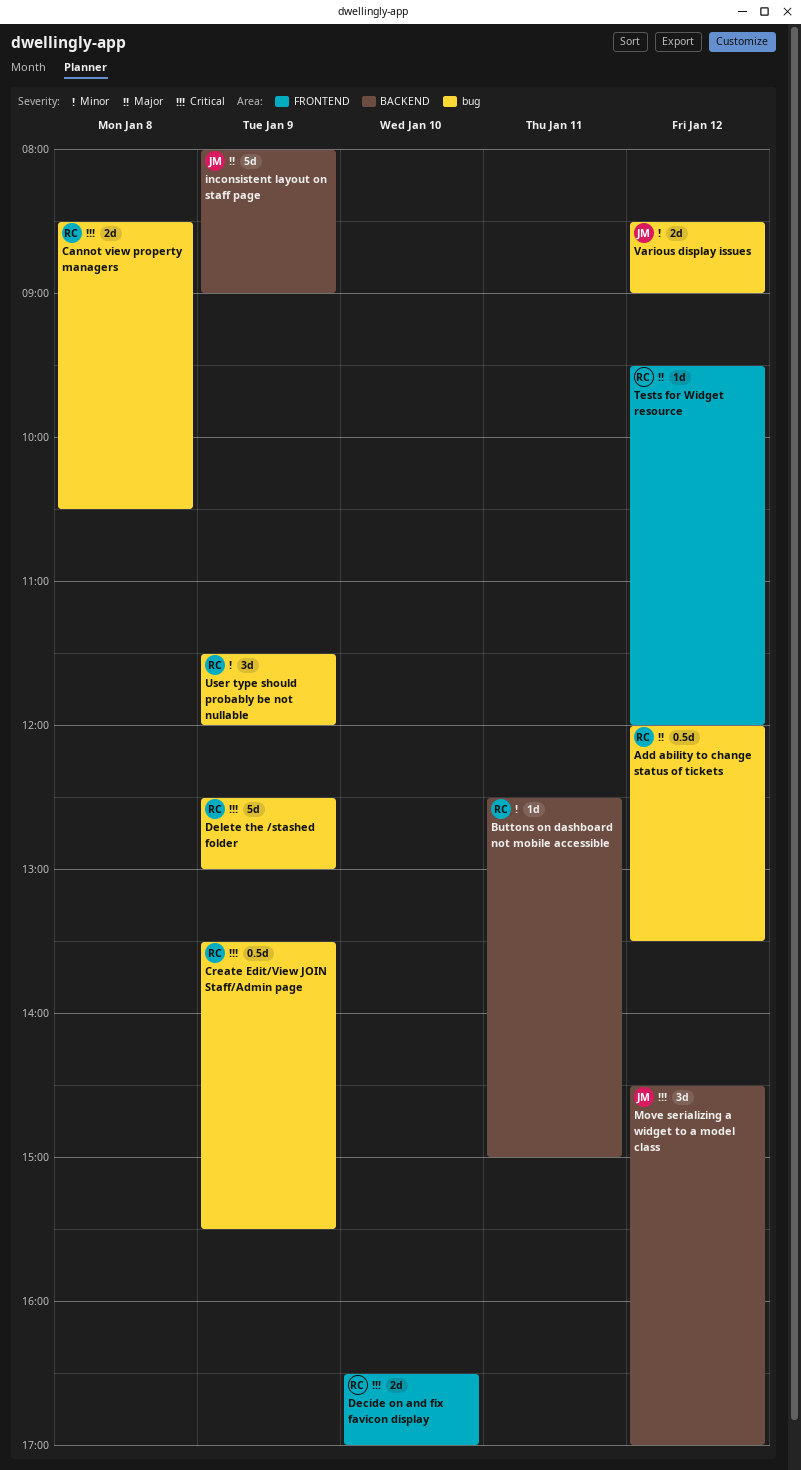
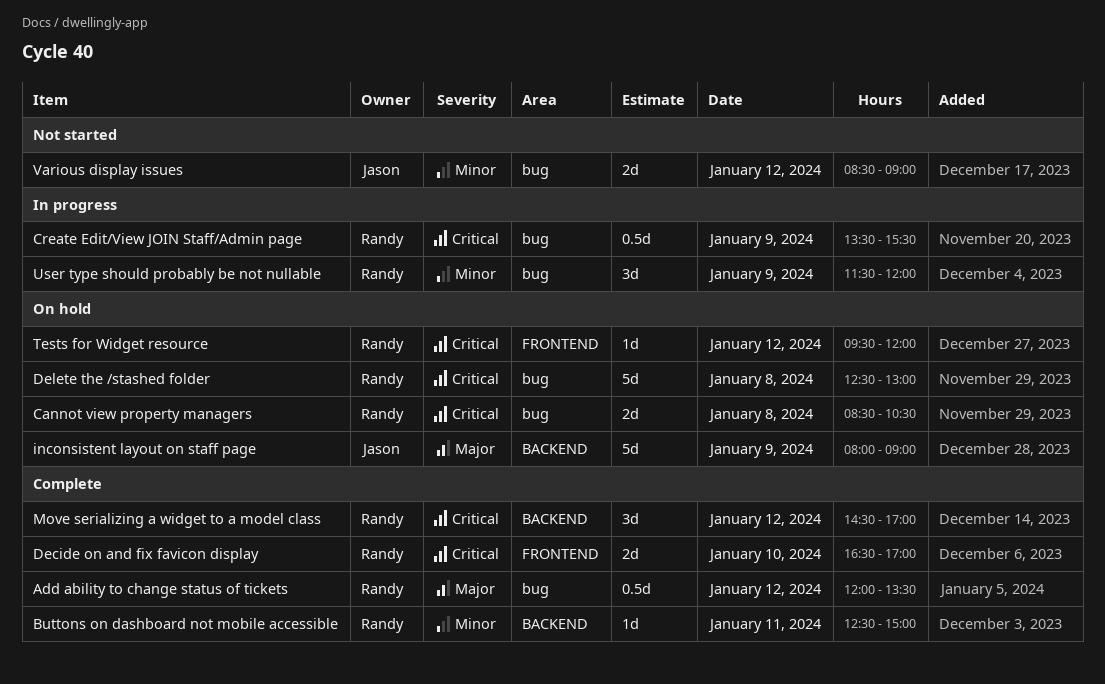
Delete the /stashed folder, day: Jan 9 -> Jan 8
Move serializing a widget to a model class, owner: Jason -> Randy
Tests for Widget resource, priority: Major -> Critical

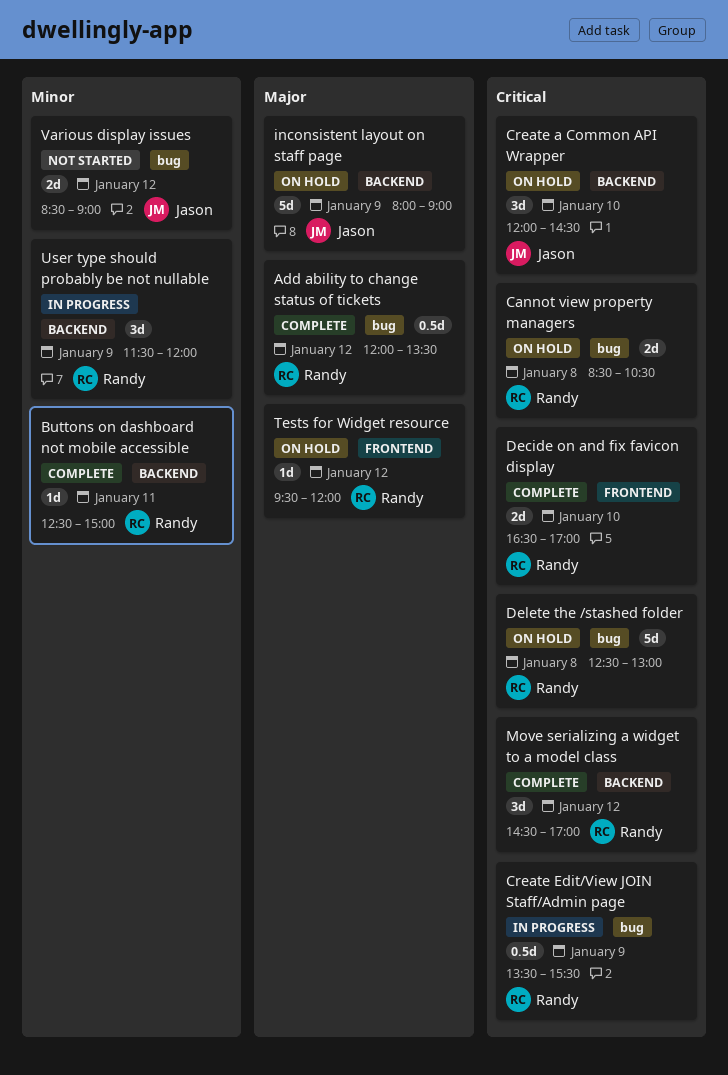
Create a Common API Wrapper: none -> present
Tests for Widget resource, priority: Critical -> Major
User type should probably be not nullable, label: bug -> BACKEND

